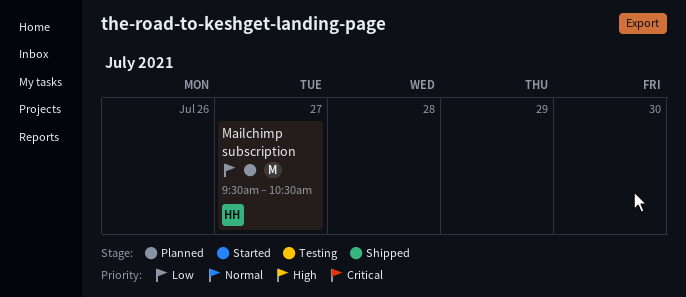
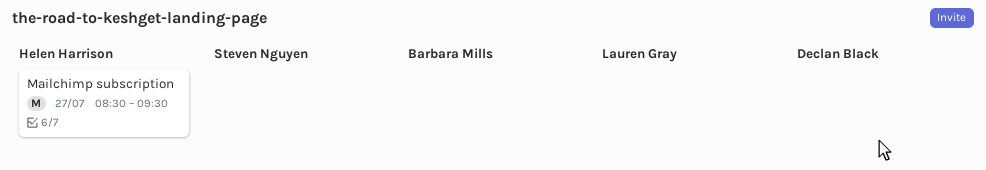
Mailchimp subscription, begins: 09:30 -> 08:30
Mailchimp subscription, ends: 10:30 -> 09:30

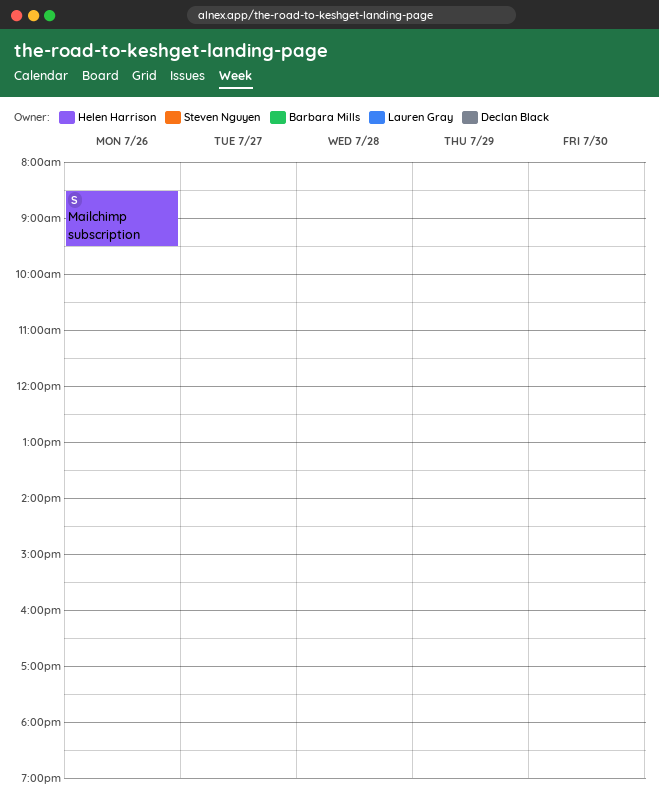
Mailchimp subscription, estimate: M -> S
Mailchimp subscription, day: Jul 27 -> Jul 26

